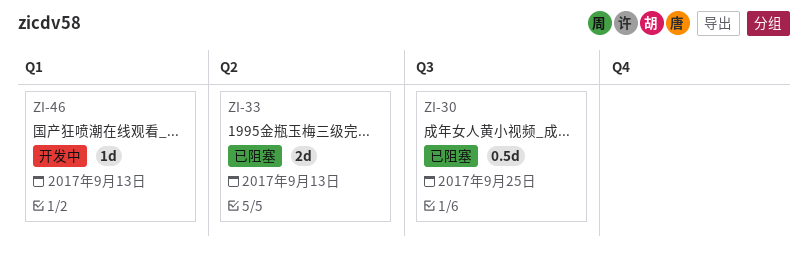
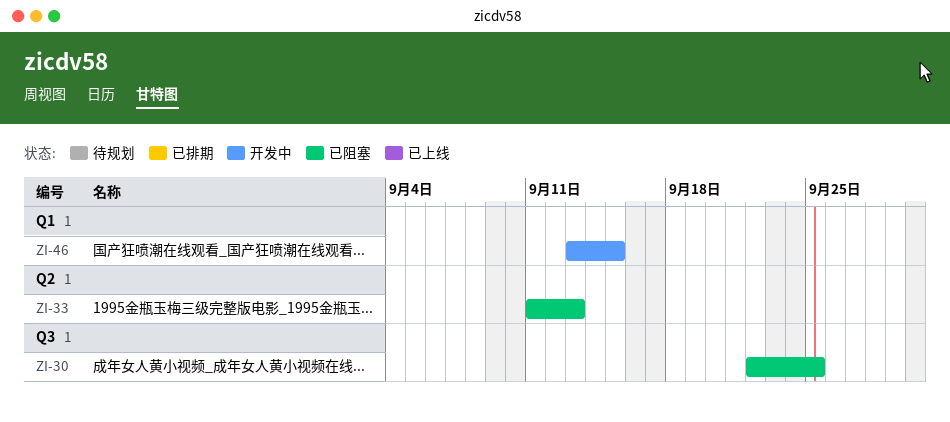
ZI-46, due: Sep 13 -> Sep 15

